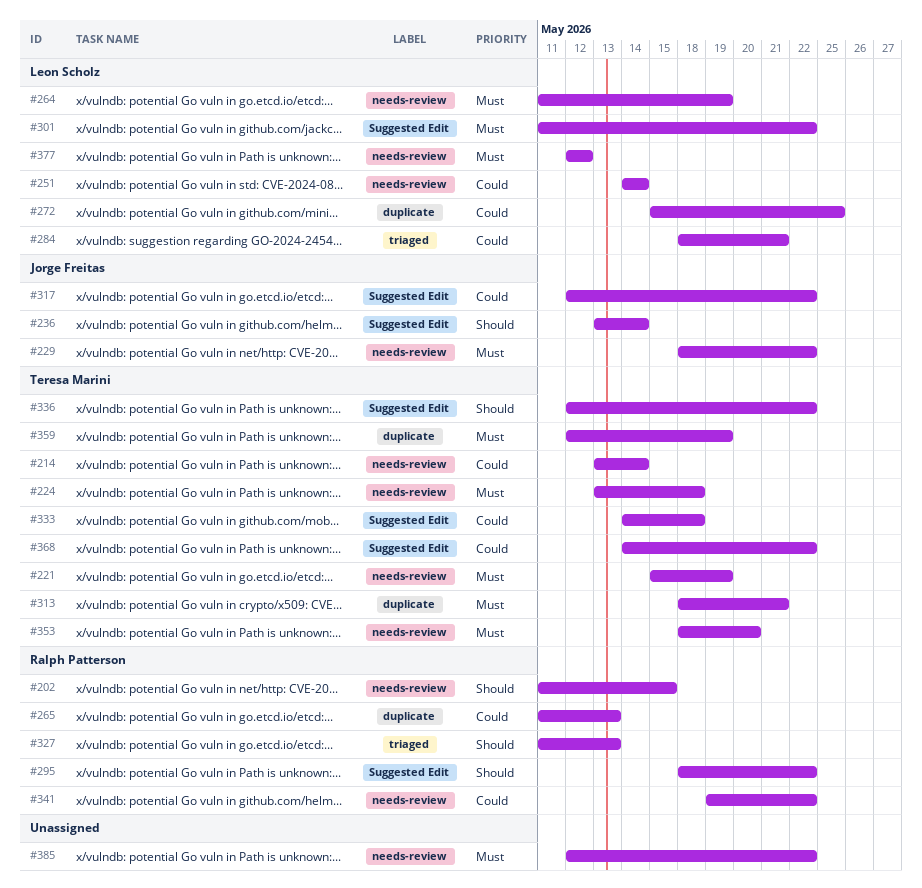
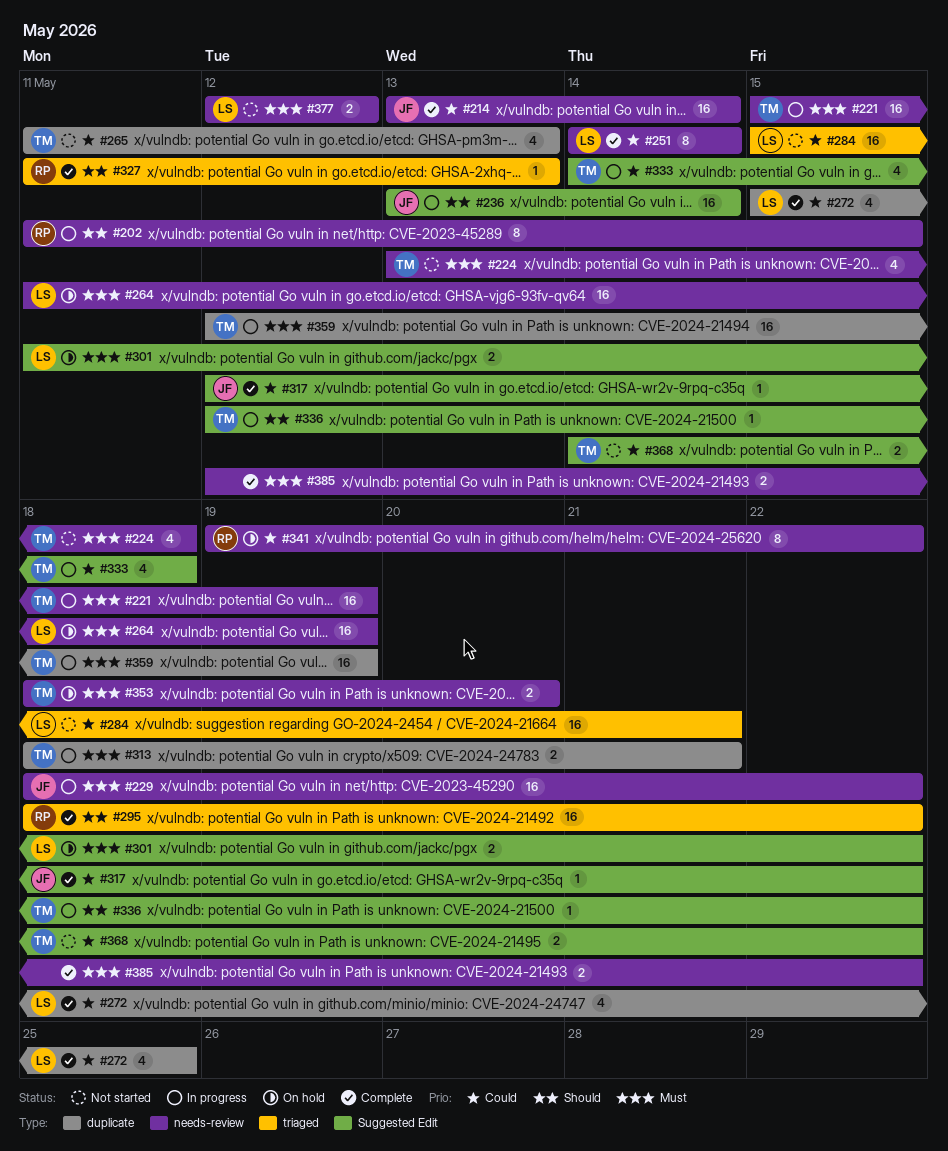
#214, owner: Teresa Marini -> Jorge Freitas
#265, owner: Ralph Patterson -> Teresa Marini
#284, start: May 18 -> May 15
#295, label: Suggested Edit -> triaged

